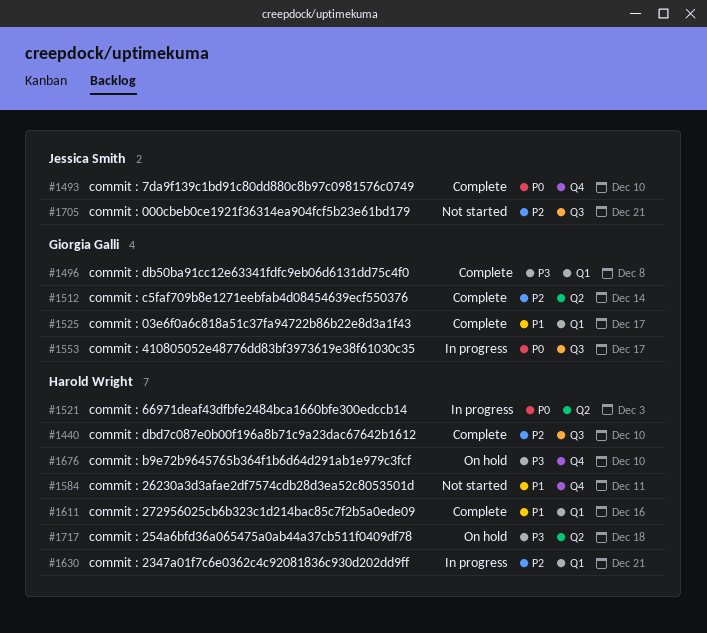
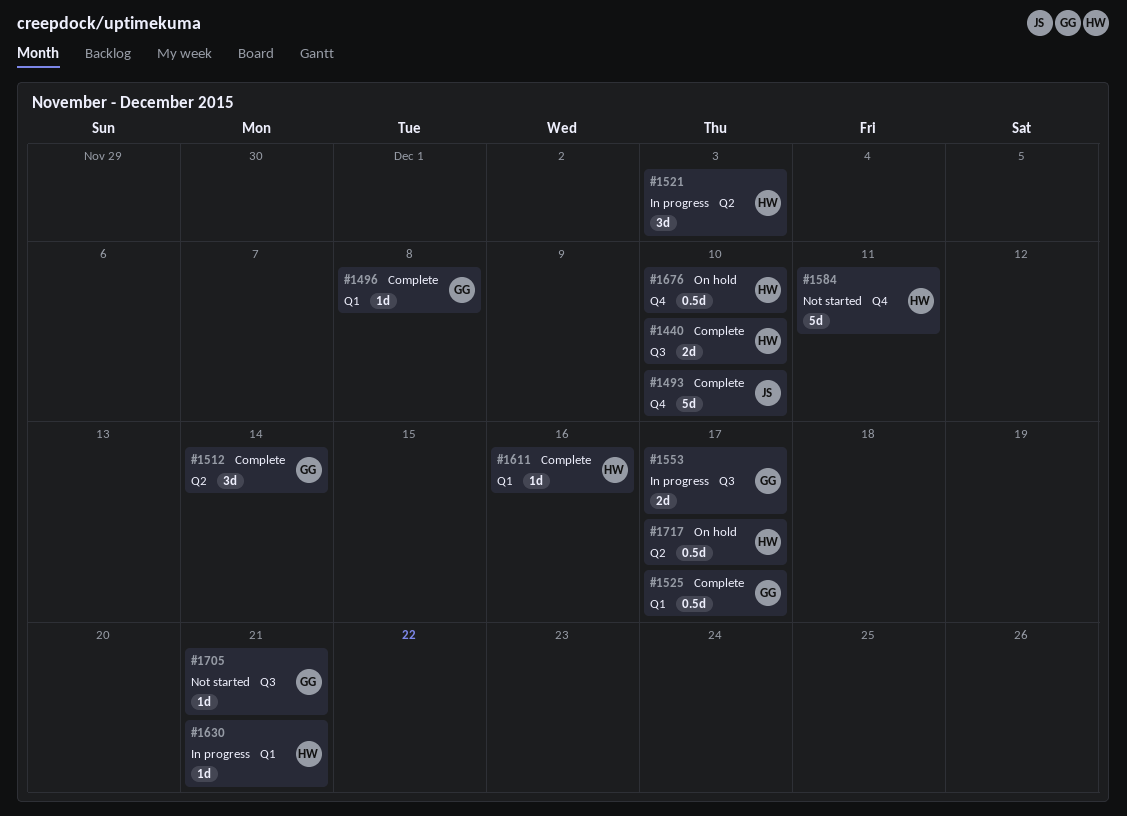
#1705, owner: Jessica Smith -> Giorgia Galli
#1717, due: Dec 18 -> Dec 17

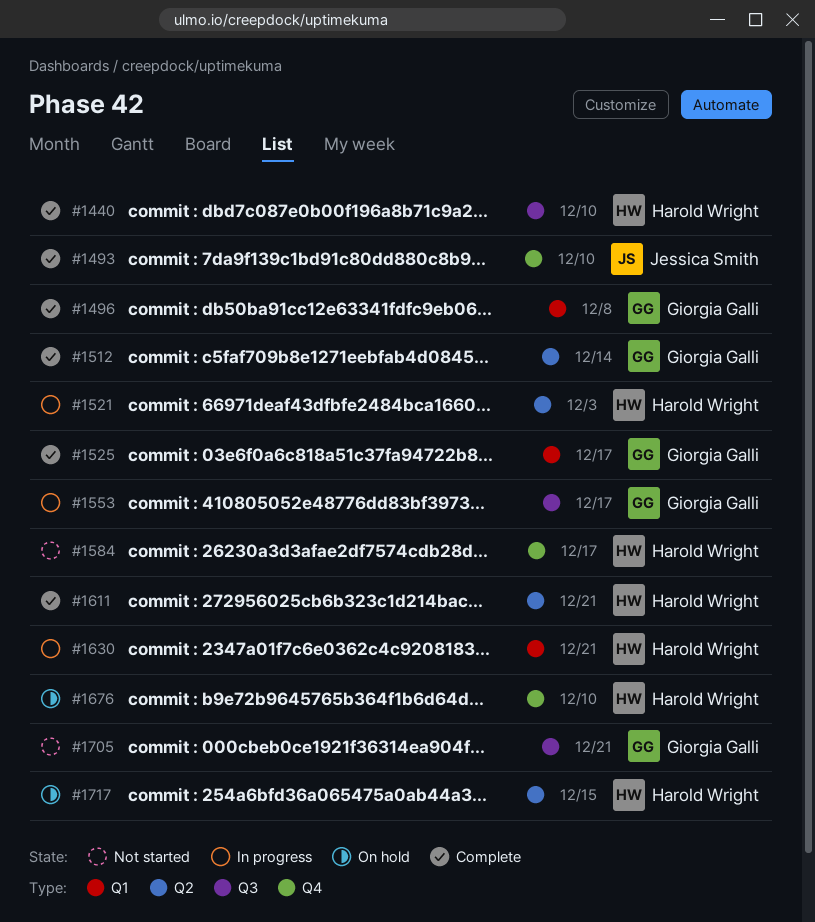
#1584, due: Dec 11 -> Dec 17
#1611, label: Q1 -> Q2
#1611, due: Dec 16 -> Dec 21
#1717, due: Dec 17 -> Dec 15

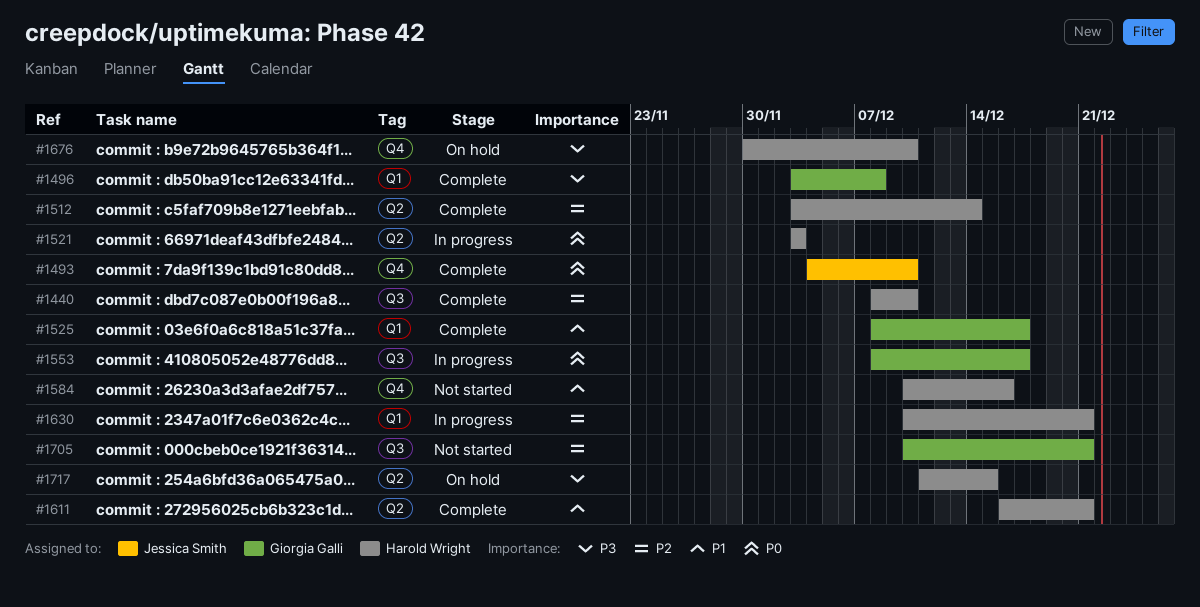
#1512, owner: Giorgia Galli -> Harold Wright
#1584, due: Dec 17 -> Dec 16

